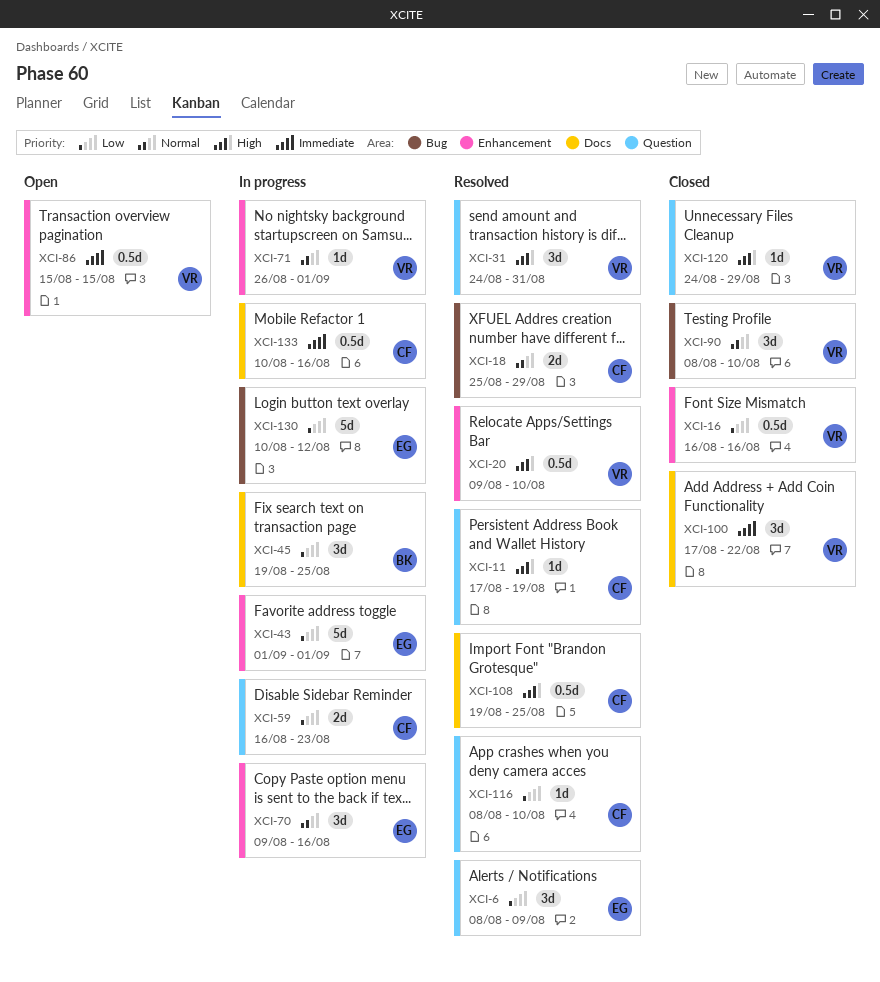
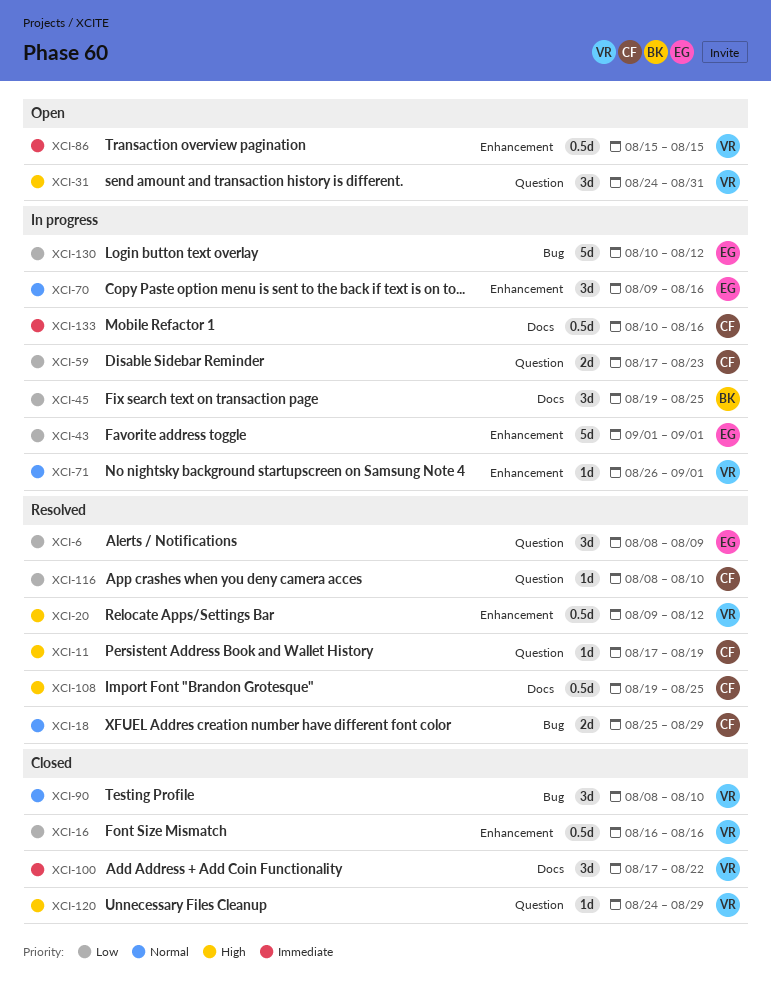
XCI-20, due: Aug 10 -> Aug 12
XCI-31, status: Resolved -> Open
XCI-59, start: Aug 16 -> Aug 17

